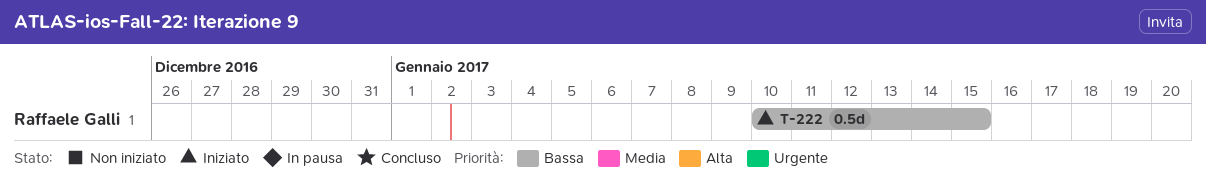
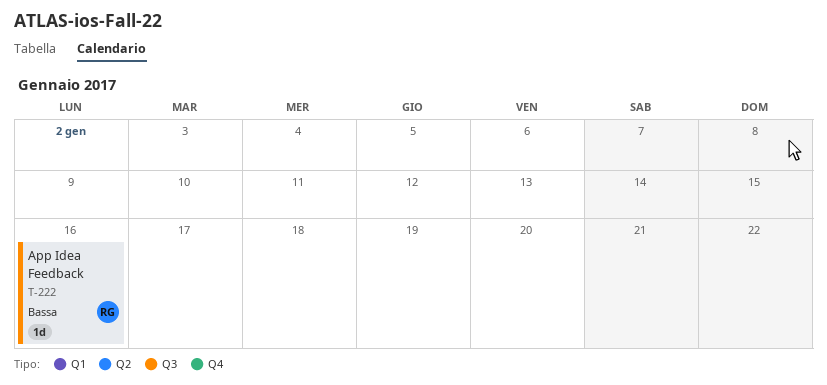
T-222, estimate: 0.5d -> 1d
T-222, due: Jan 15 -> Jan 16

